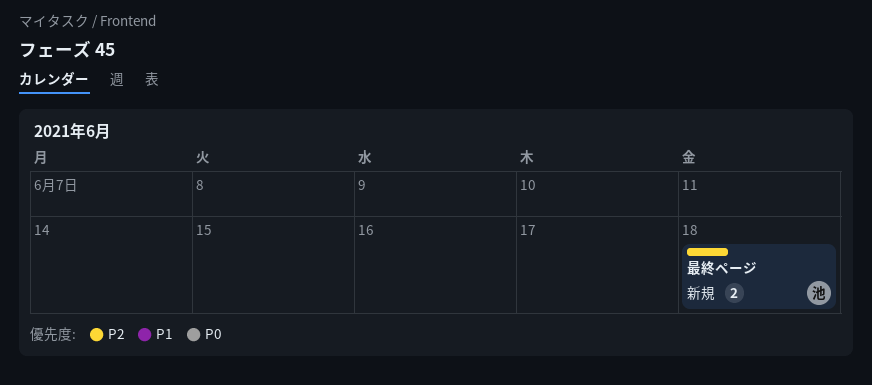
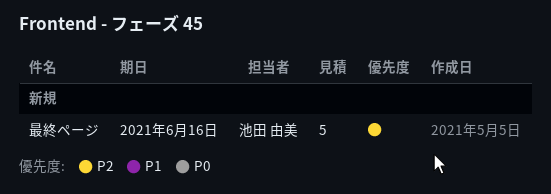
最終ページ, estimate: 2 -> 5
最終ページ, due: Jun 18 -> Jun 16

